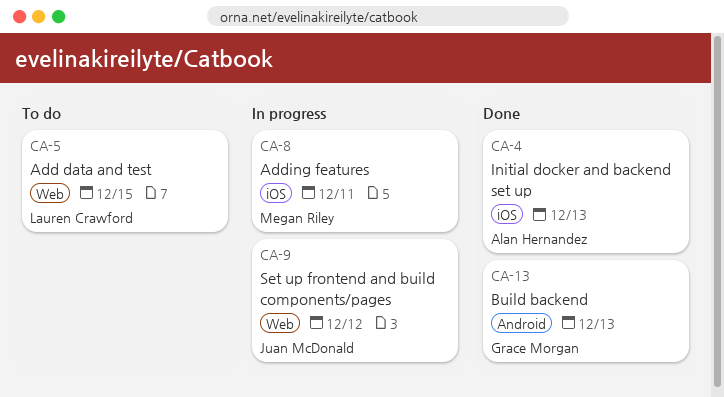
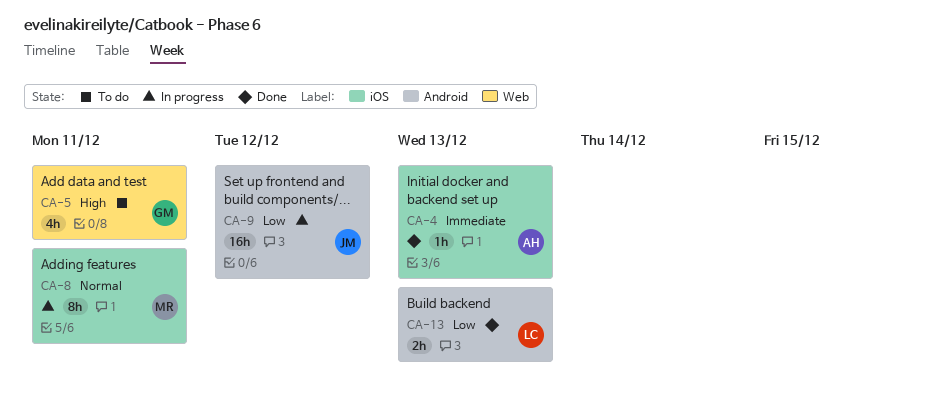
CA-5, owner: Lauren Crawford -> Grace Morgan
CA-5, due: Dec 15 -> Dec 11
CA-9, label: Web -> Android
CA-13, owner: Grace Morgan -> Lauren Crawford

